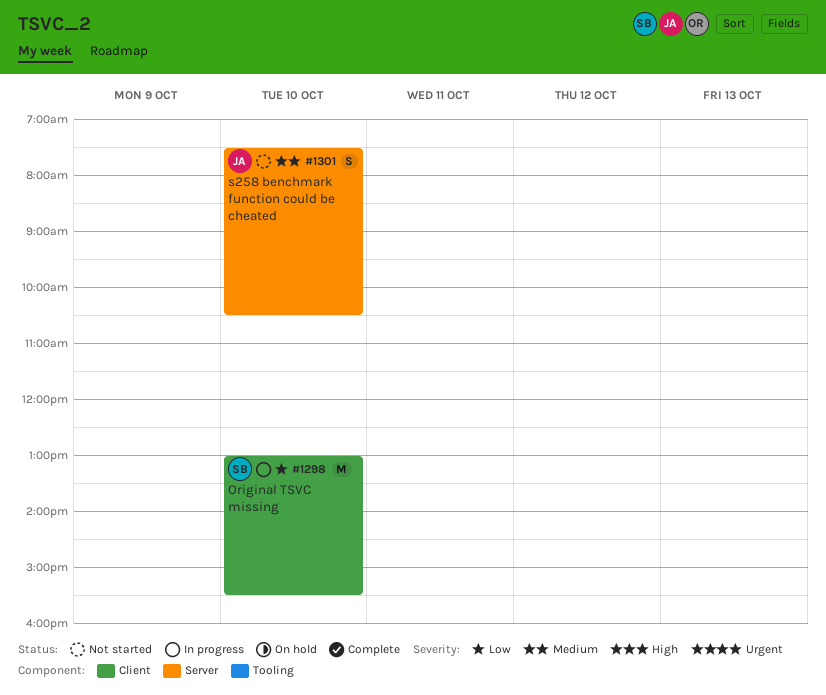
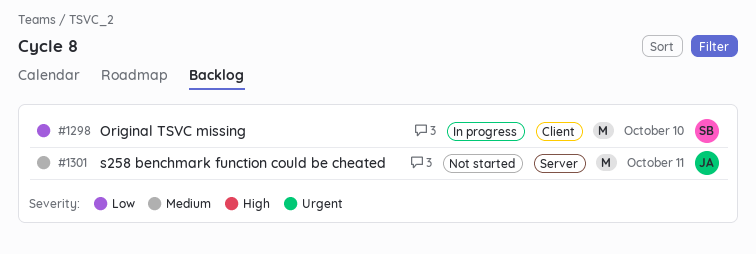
#1301, estimate: S -> M
#1301, day: Oct 10 -> Oct 11

